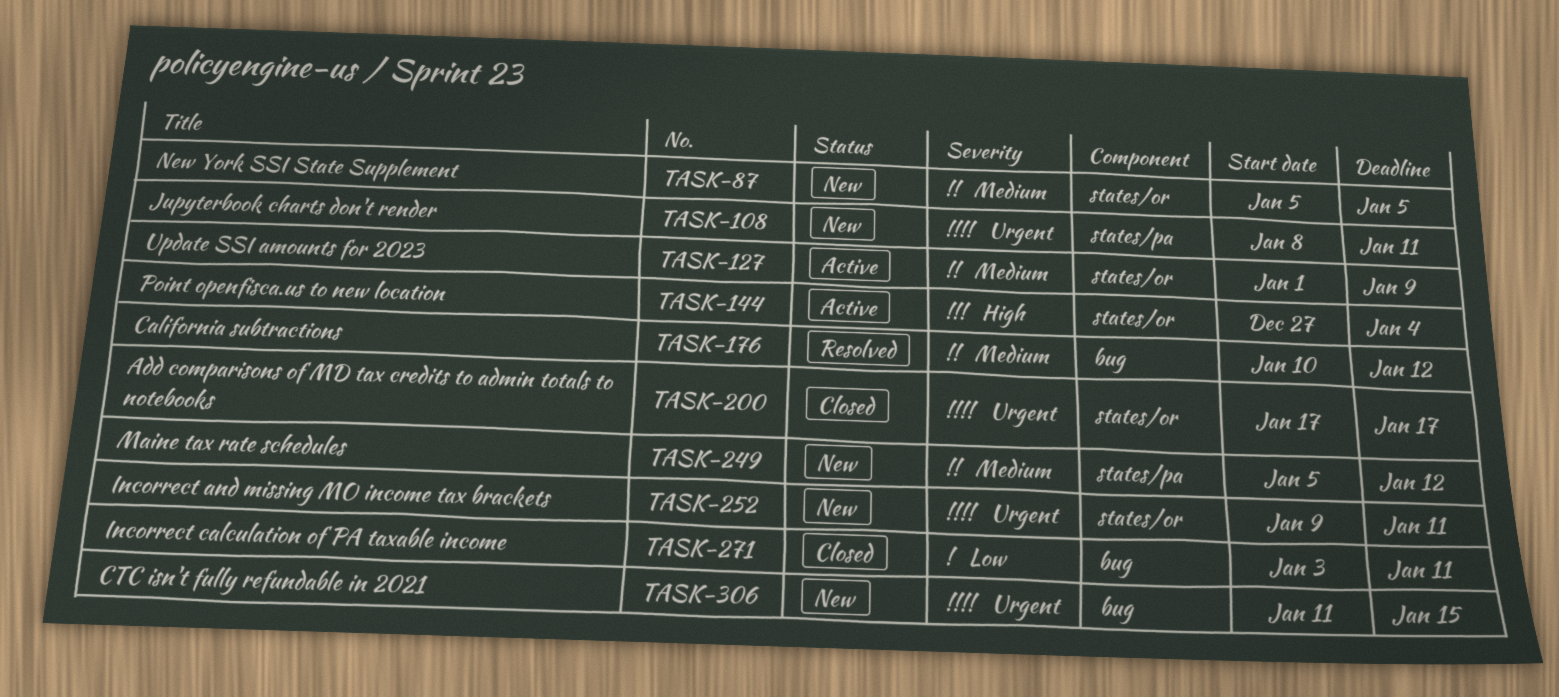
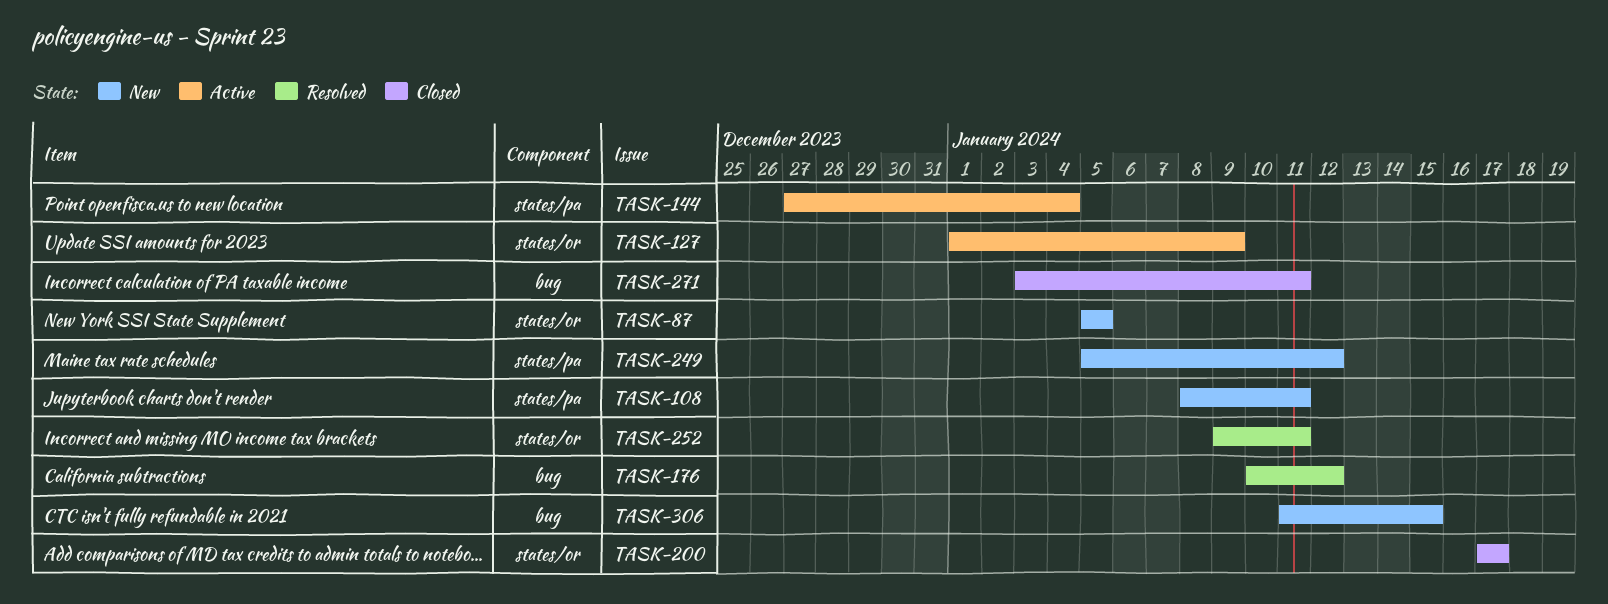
TASK-144, label: states/or -> states/pa
TASK-252, status: New -> Resolved

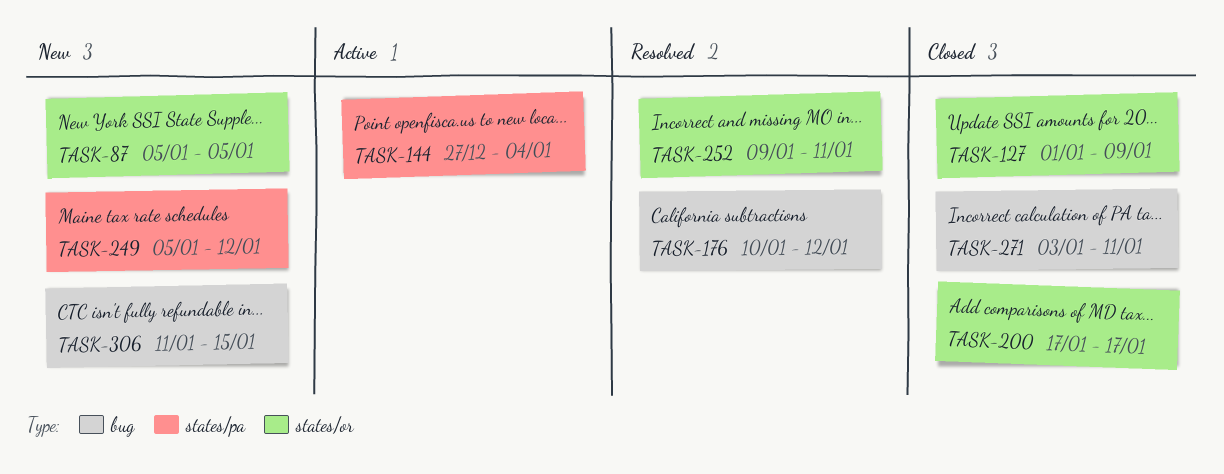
TASK-108: present -> none
TASK-127, status: Active -> Closed

